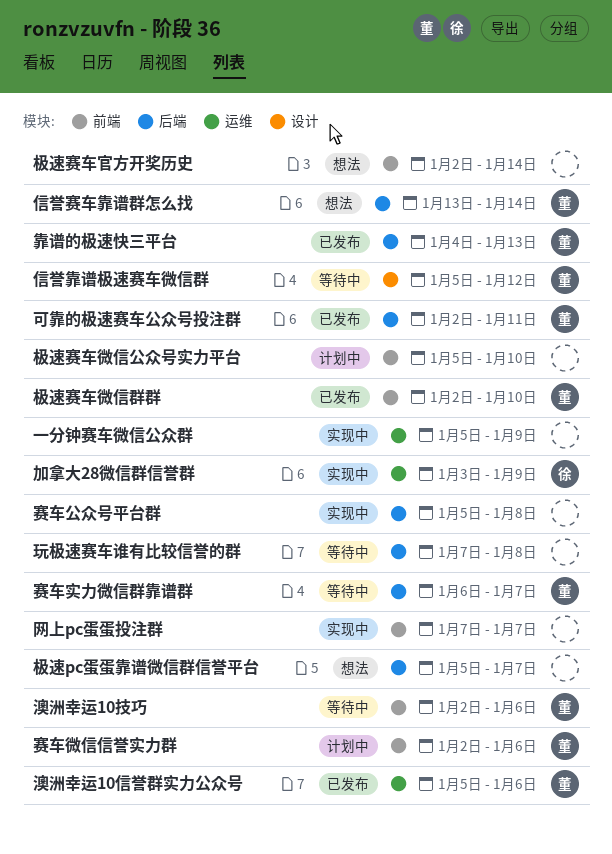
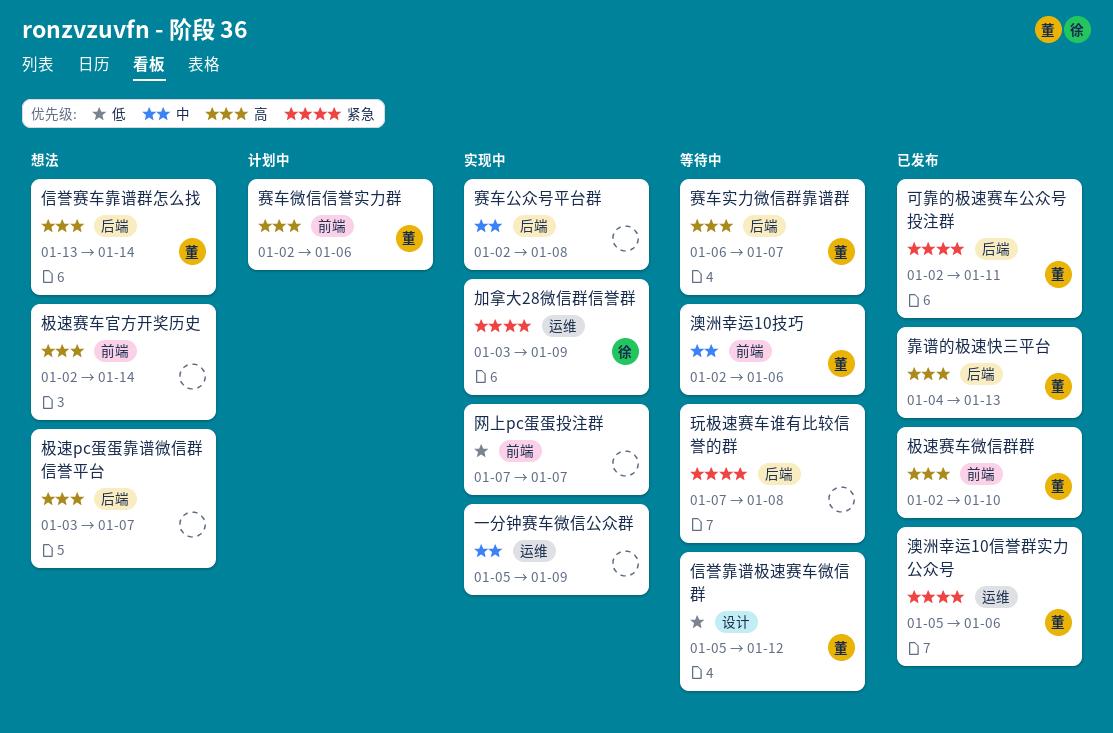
极速pc蛋蛋靠谱微信群信誉平台, start: Jan 5 -> Jan 3
极速赛车微信公众号实力平台: present -> none
赛车公众号平台群, start: Jan 5 -> Jan 2

